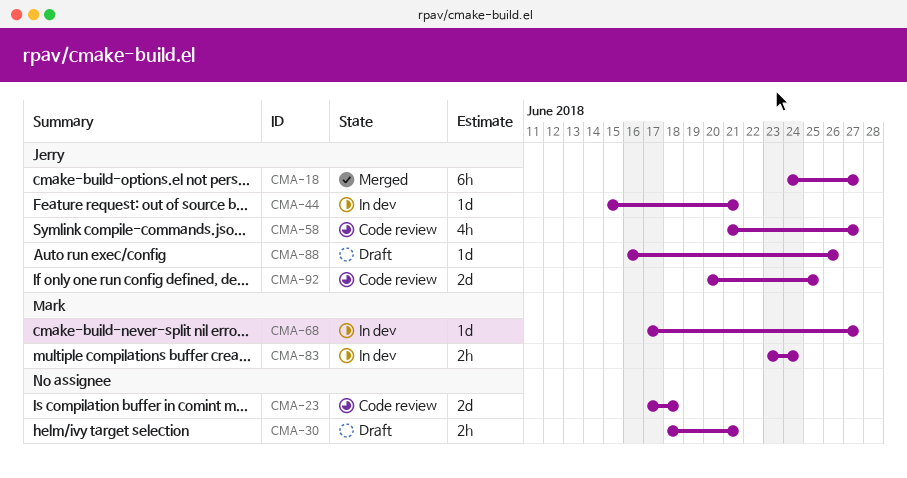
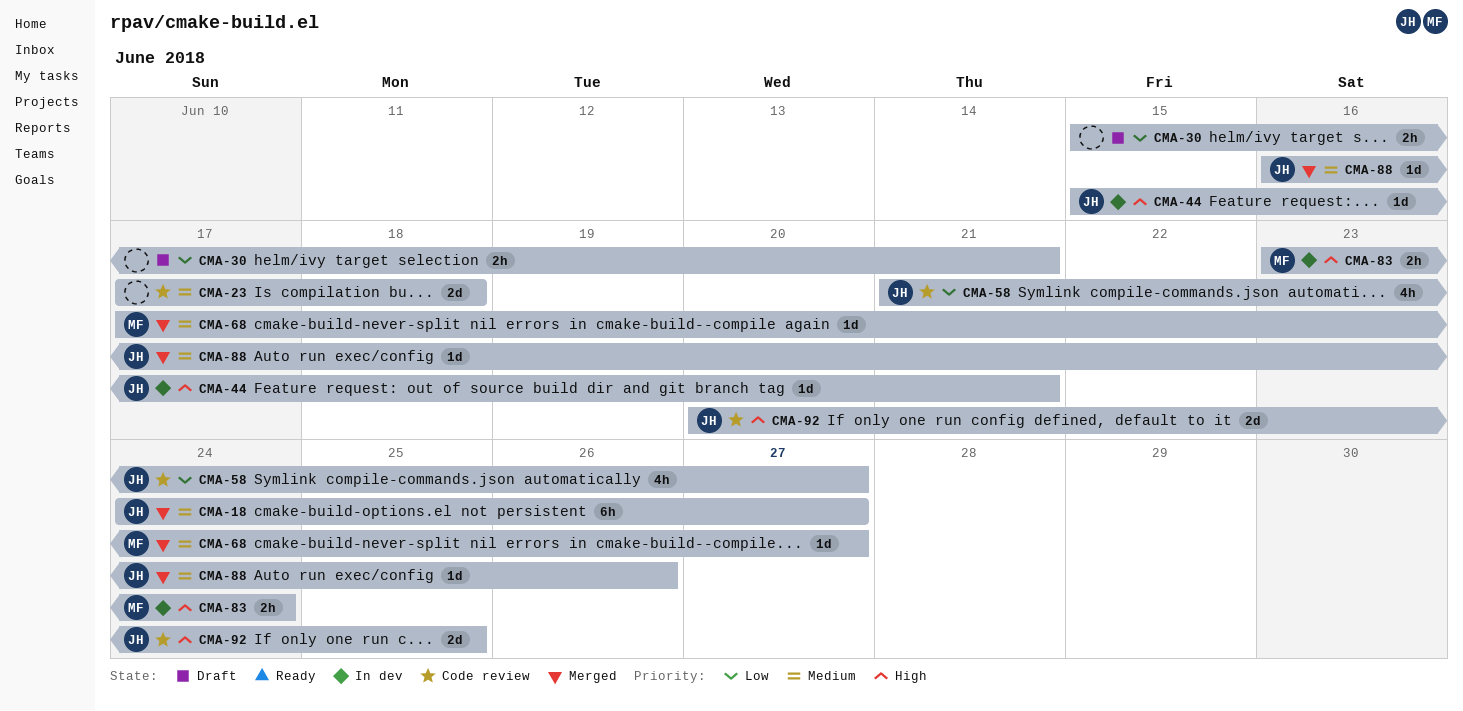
CMA-30, start: Jun 18 -> Jun 15
CMA-68, status: In dev -> Merged
CMA-88, status: Draft -> Merged

